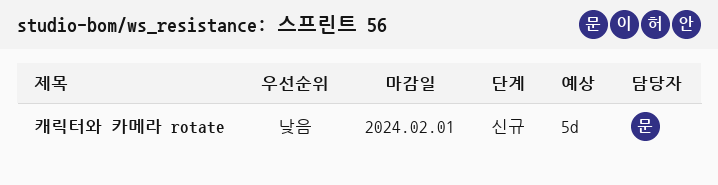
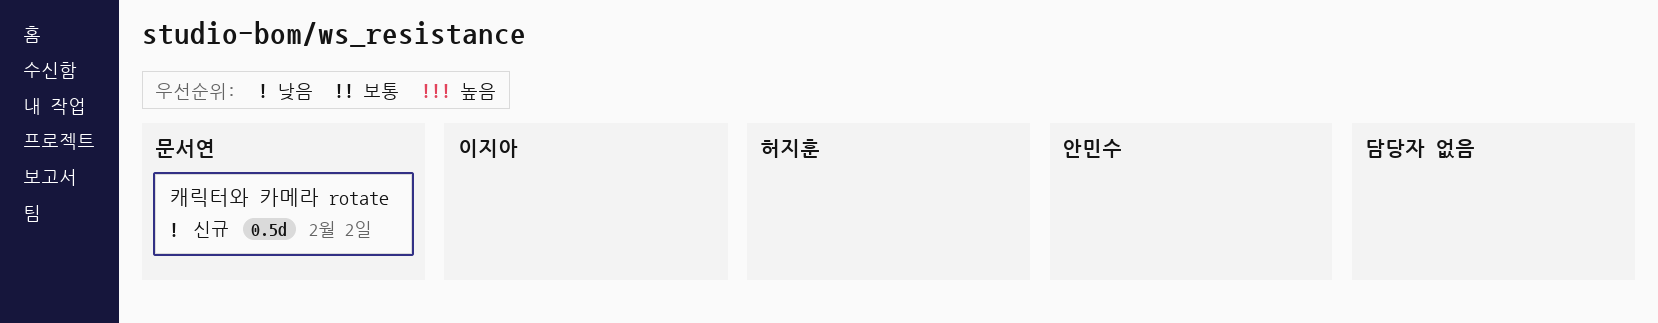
캐릭터와 카메라 rotate, estimate: 5d -> 0.5d
캐릭터와 카메라 rotate, due: Feb 1 -> Feb 2

